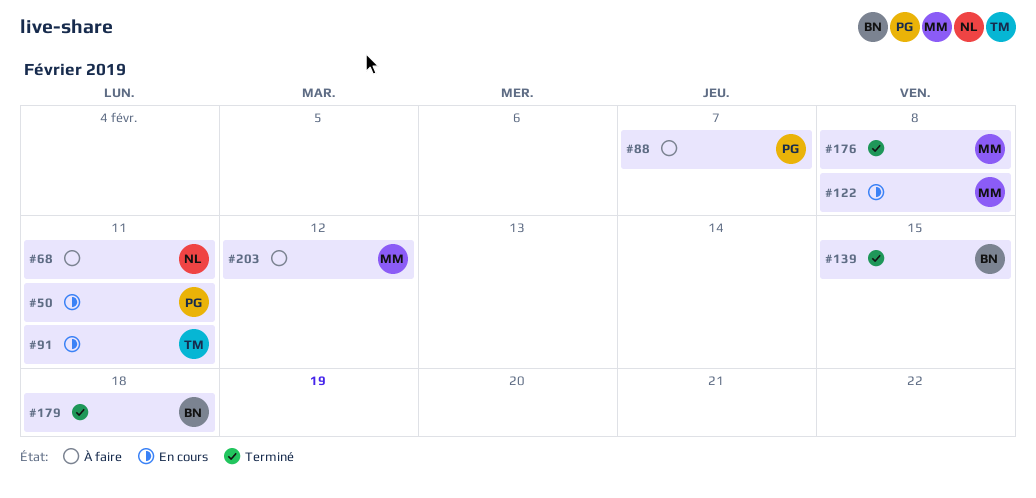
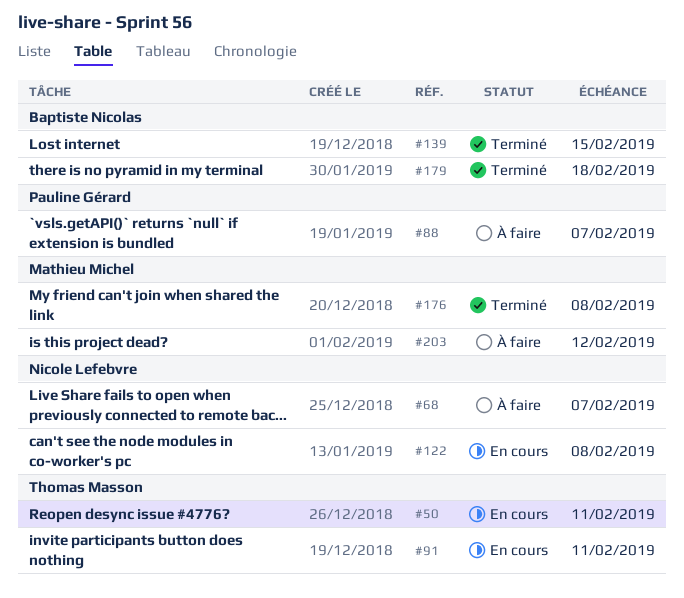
#50, owner: Pauline Gérard -> Thomas Masson
#68, due: Feb 11 -> Feb 7
#122, owner: Mathieu Michel -> Nicole Lefebvre

